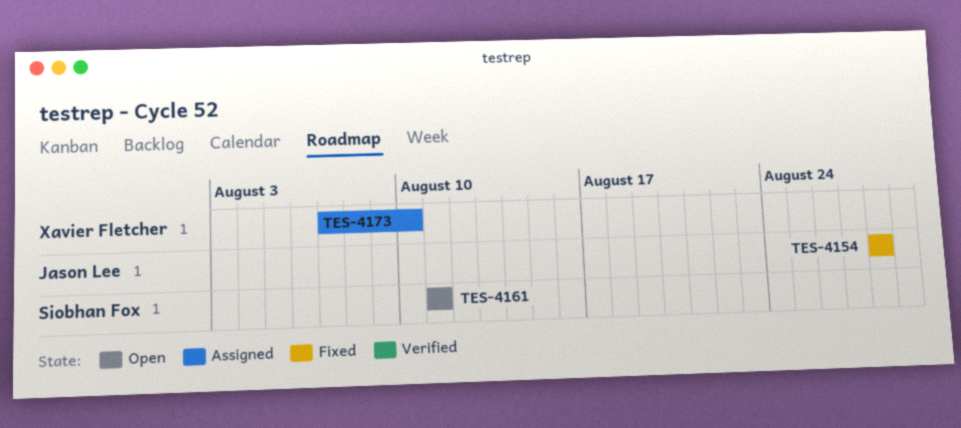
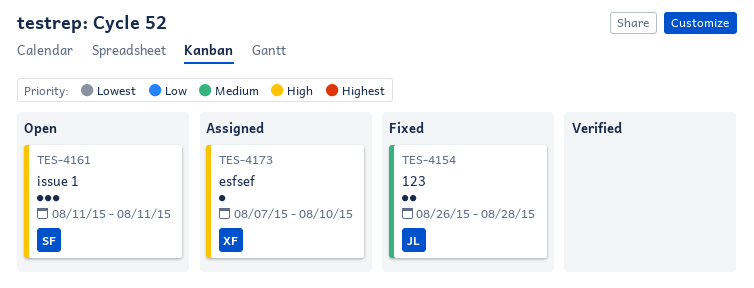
TES-4154, start: Aug 28 -> Aug 26

